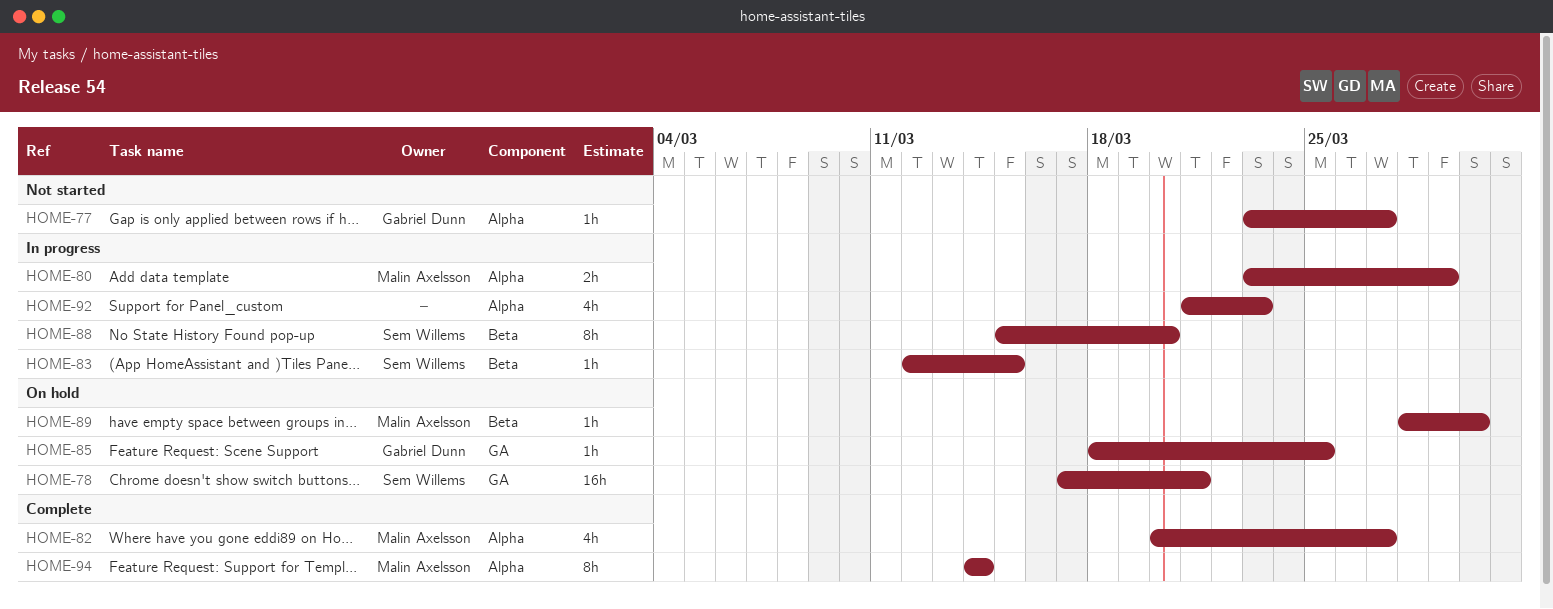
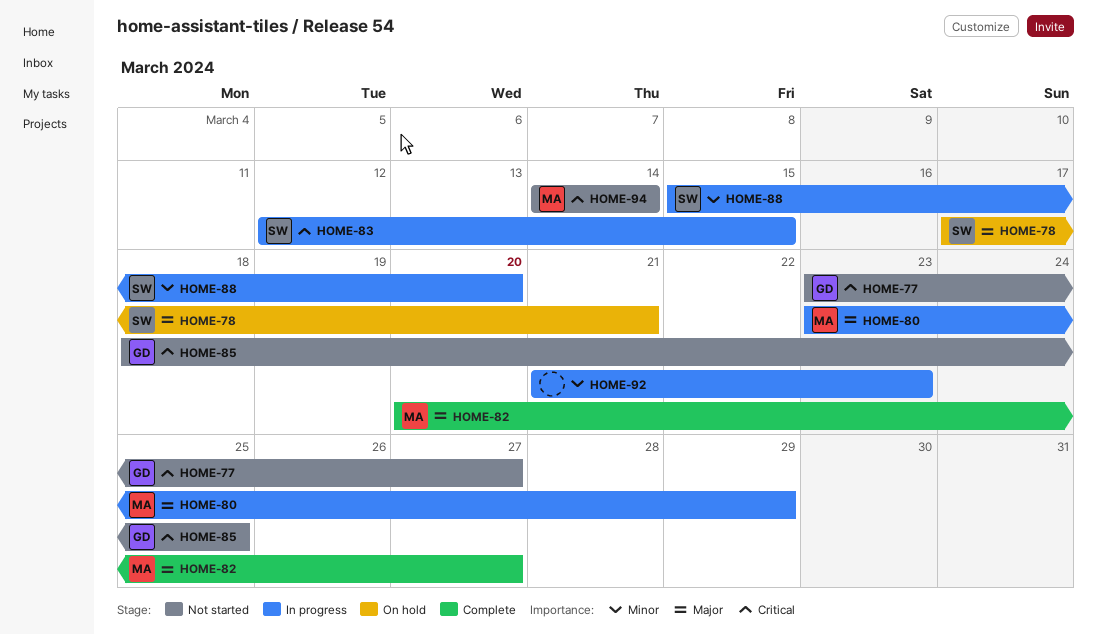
HOME-85, status: On hold -> Not started
HOME-89: present -> none
HOME-94, status: Complete -> Not started

